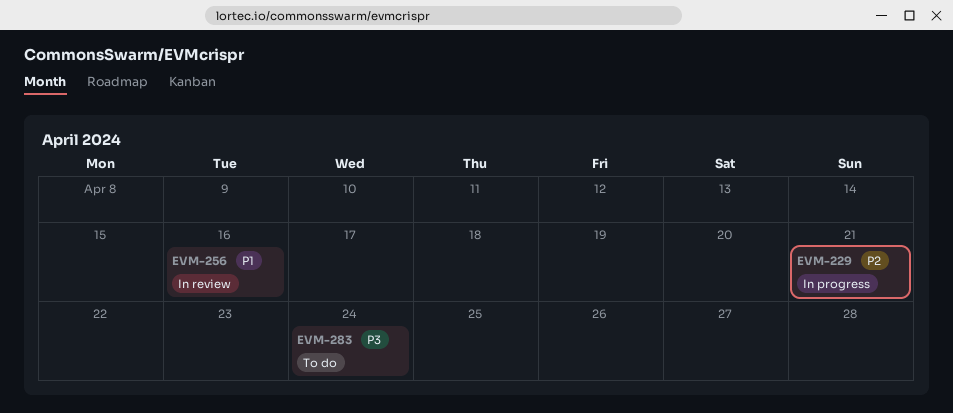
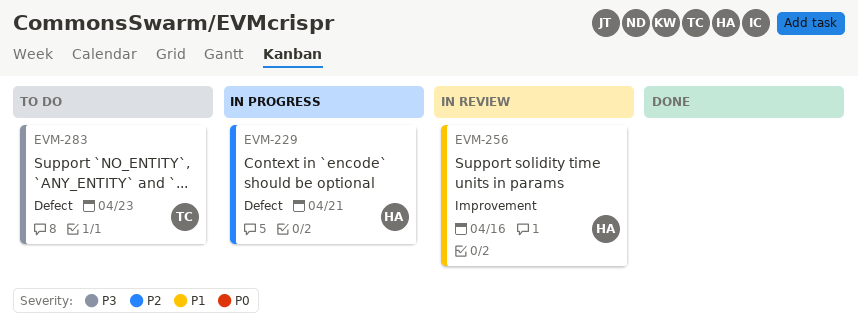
EVM-283, due: Apr 24 -> Apr 23

